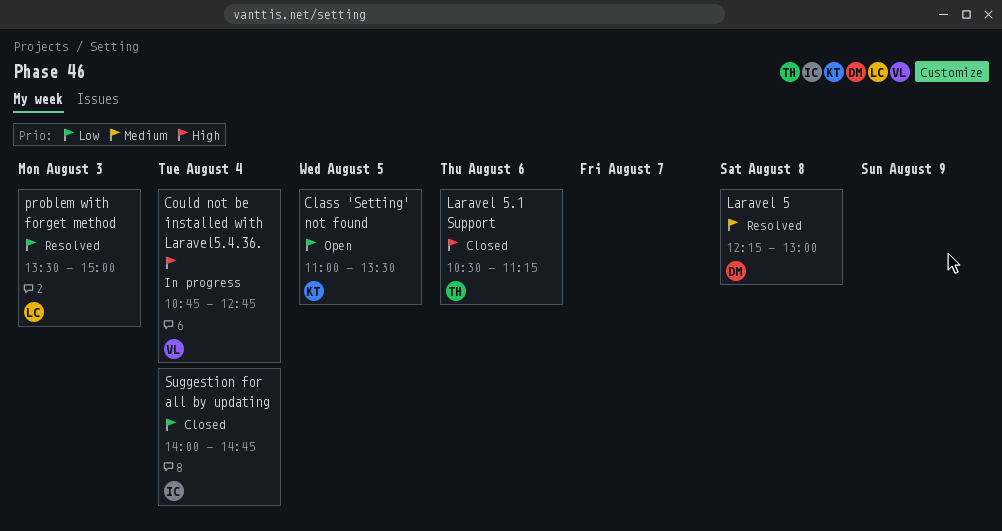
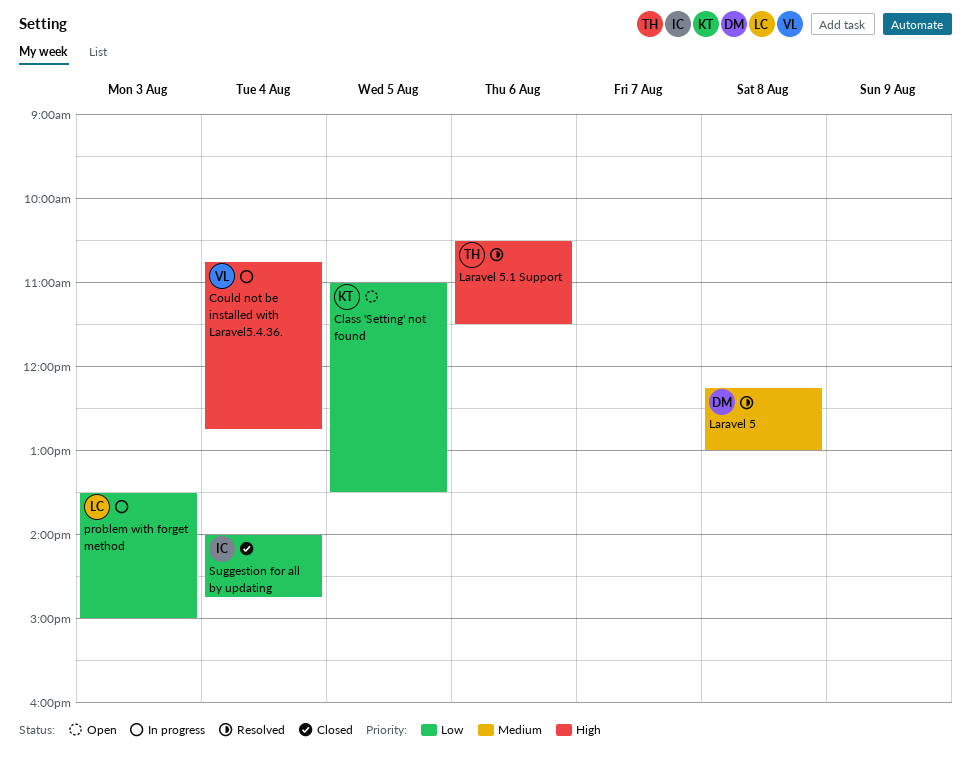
Laravel 5.1 Support, status: Closed -> Resolved
Laravel 5.1 Support, ends: 11:15 -> 11:30
problem with forget method, status: Resolved -> In progress

